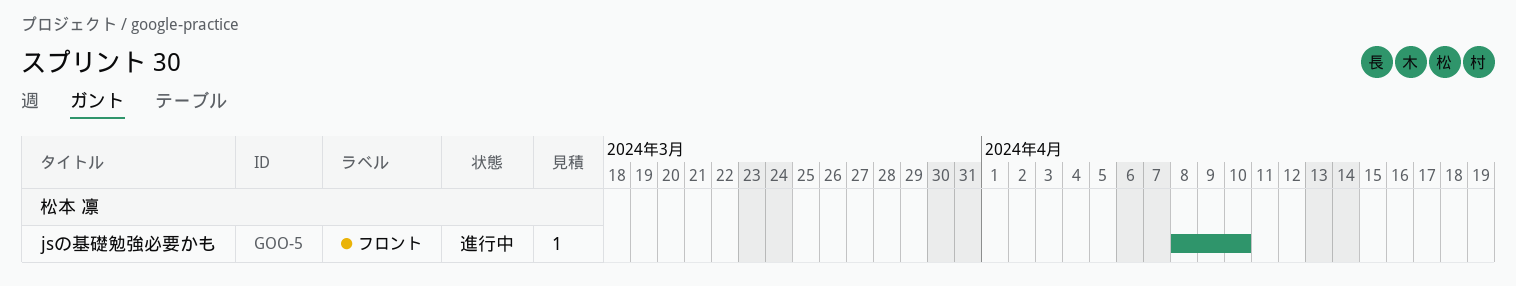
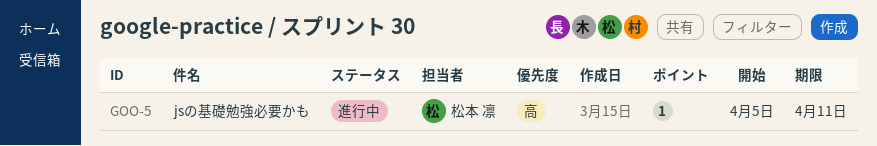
GOO-5, start: Apr 8 -> Apr 5
GOO-5, due: Apr 10 -> Apr 11

